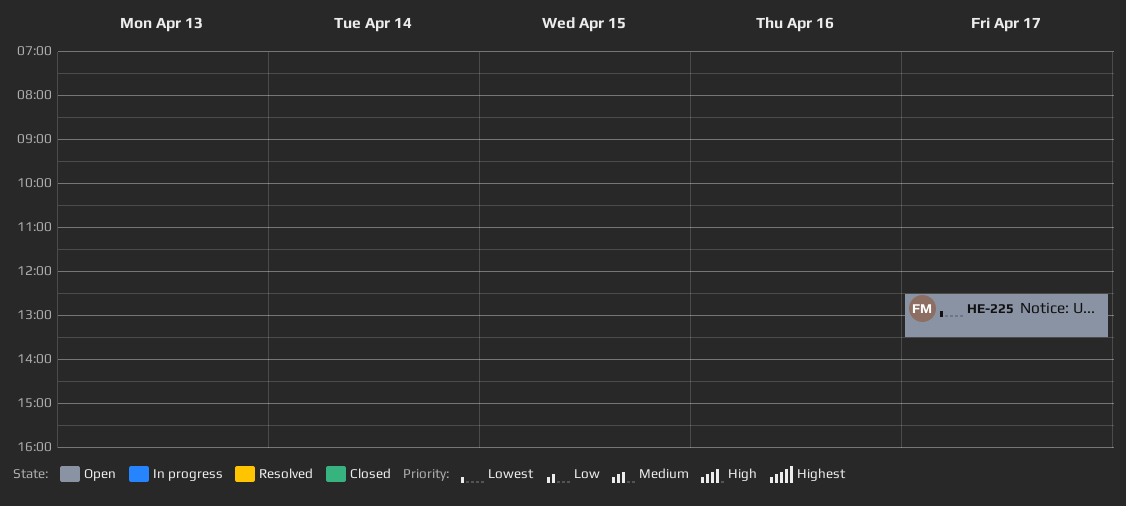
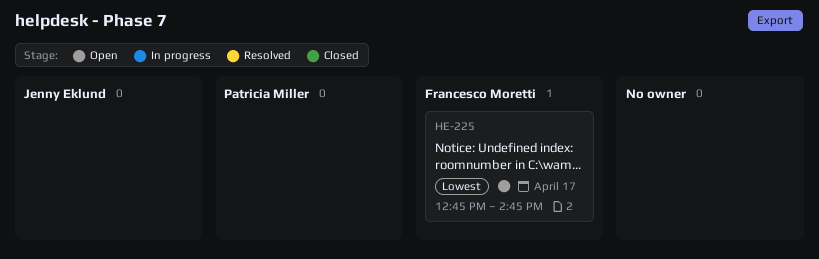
HE-225, begins: 12:30 -> 12:45
HE-225, ends: 13:30 -> 14:45

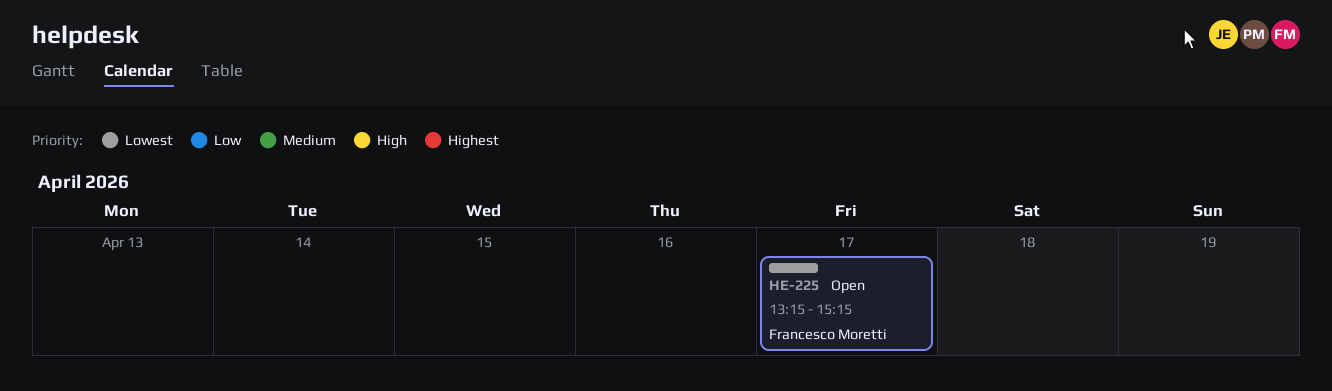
HE-225, begins: 12:45 -> 13:15
HE-225, ends: 14:45 -> 15:15

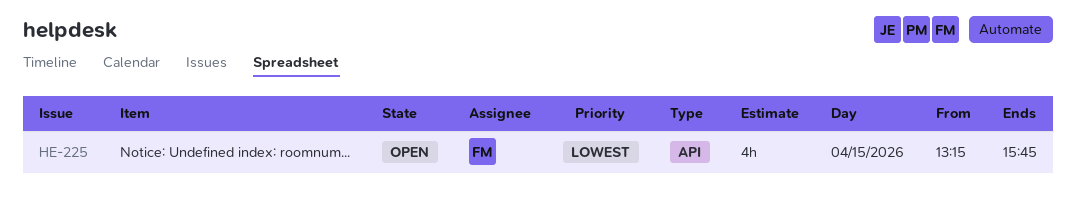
HE-225, day: Apr 17 -> Apr 15
HE-225, ends: 15:15 -> 15:45

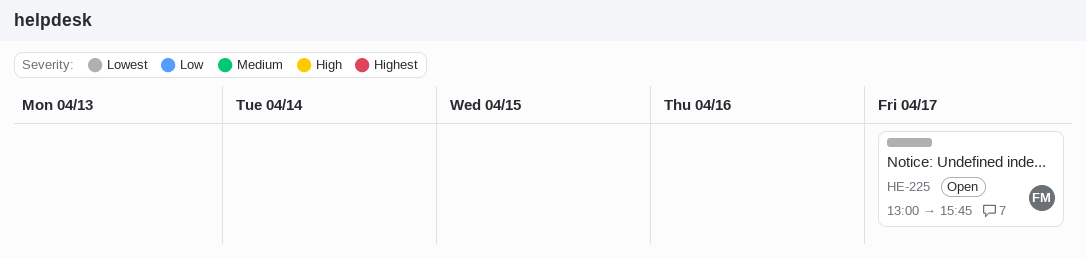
HE-225, day: Apr 15 -> Apr 17
HE-225, begins: 13:15 -> 13:00

